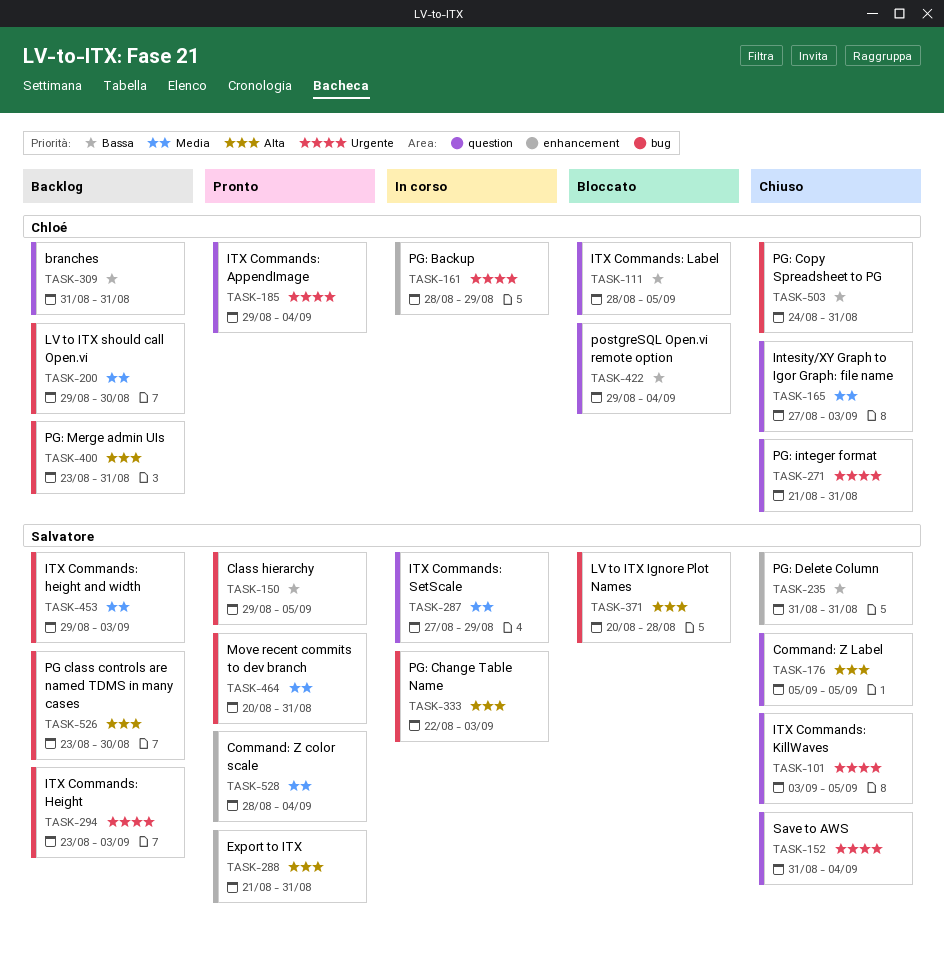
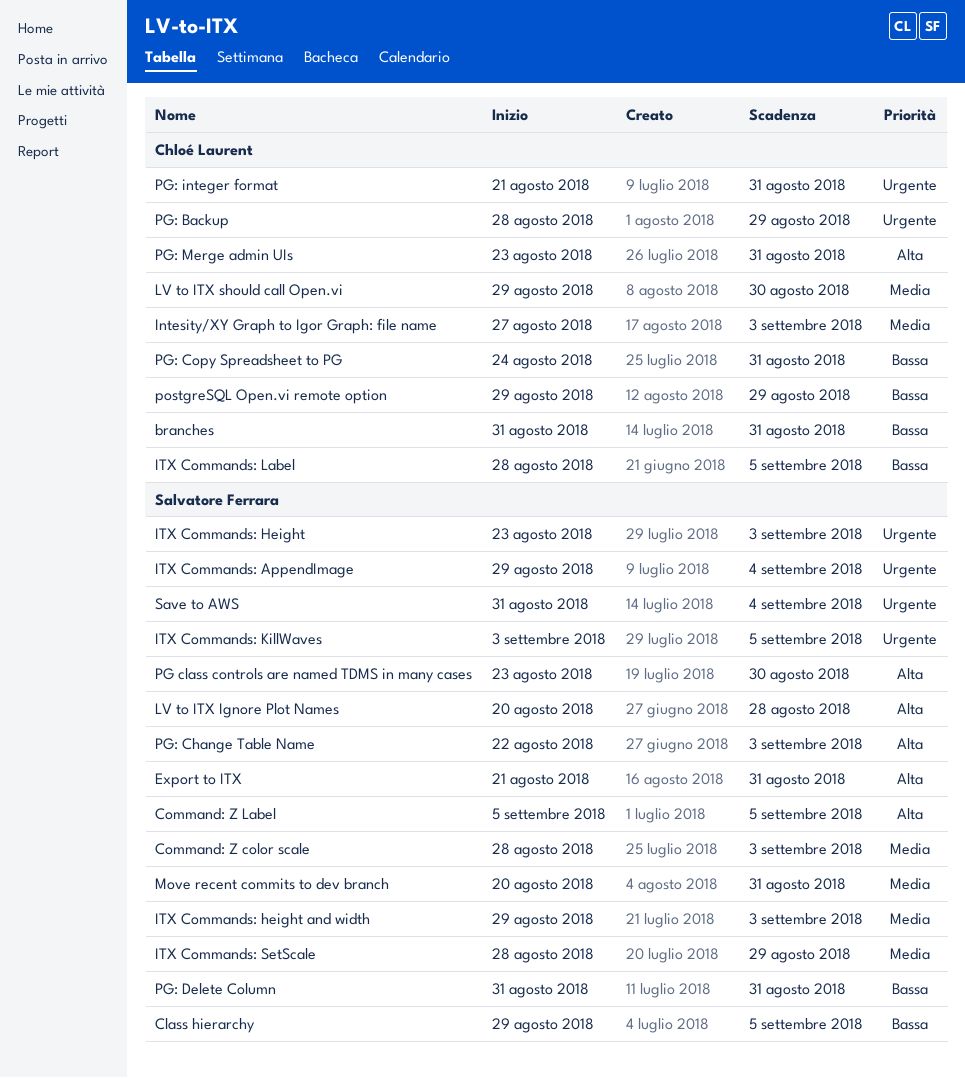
Command: Z color scale, due: Sep 4 -> Sep 3
ITX Commands: AppendImage, owner: Chloé Laurent -> Salvatore Ferrara
ITX Commands: SetScale, start: Aug 27 -> Aug 28
postgreSQL Open.vi remote option, due: Sep 4 -> Aug 29

